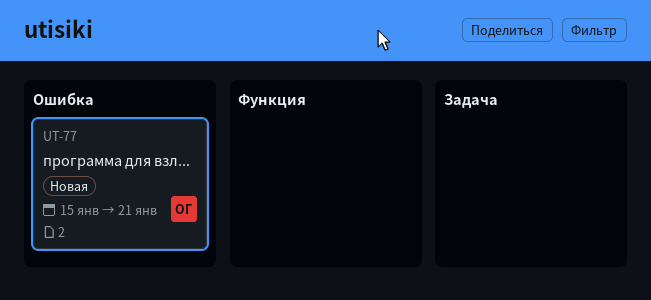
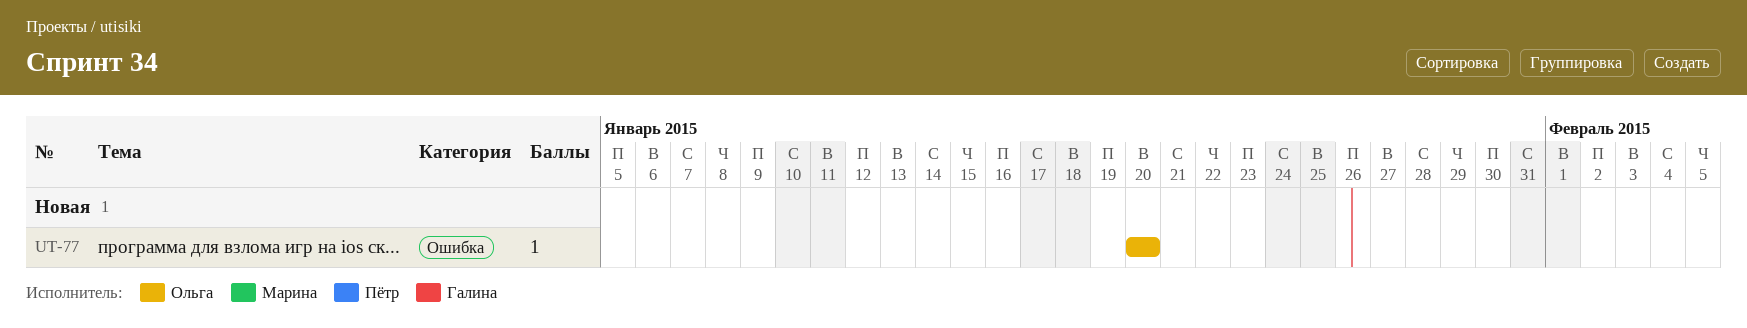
UT-77, start: Jan 15 -> Jan 20
UT-77, due: Jan 21 -> Jan 20

